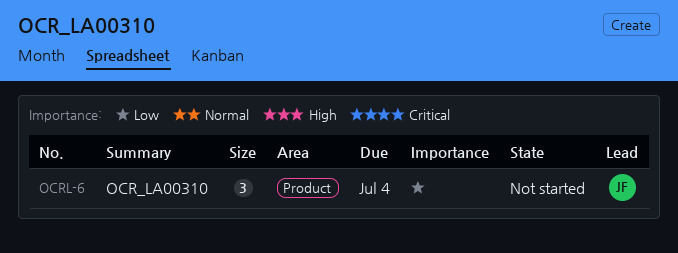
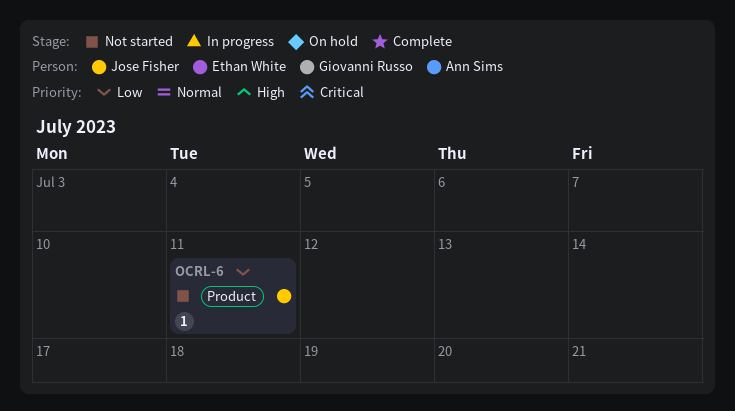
OCRL-6, estimate: 3 -> 1
OCRL-6, due: Jul 4 -> Jul 11

